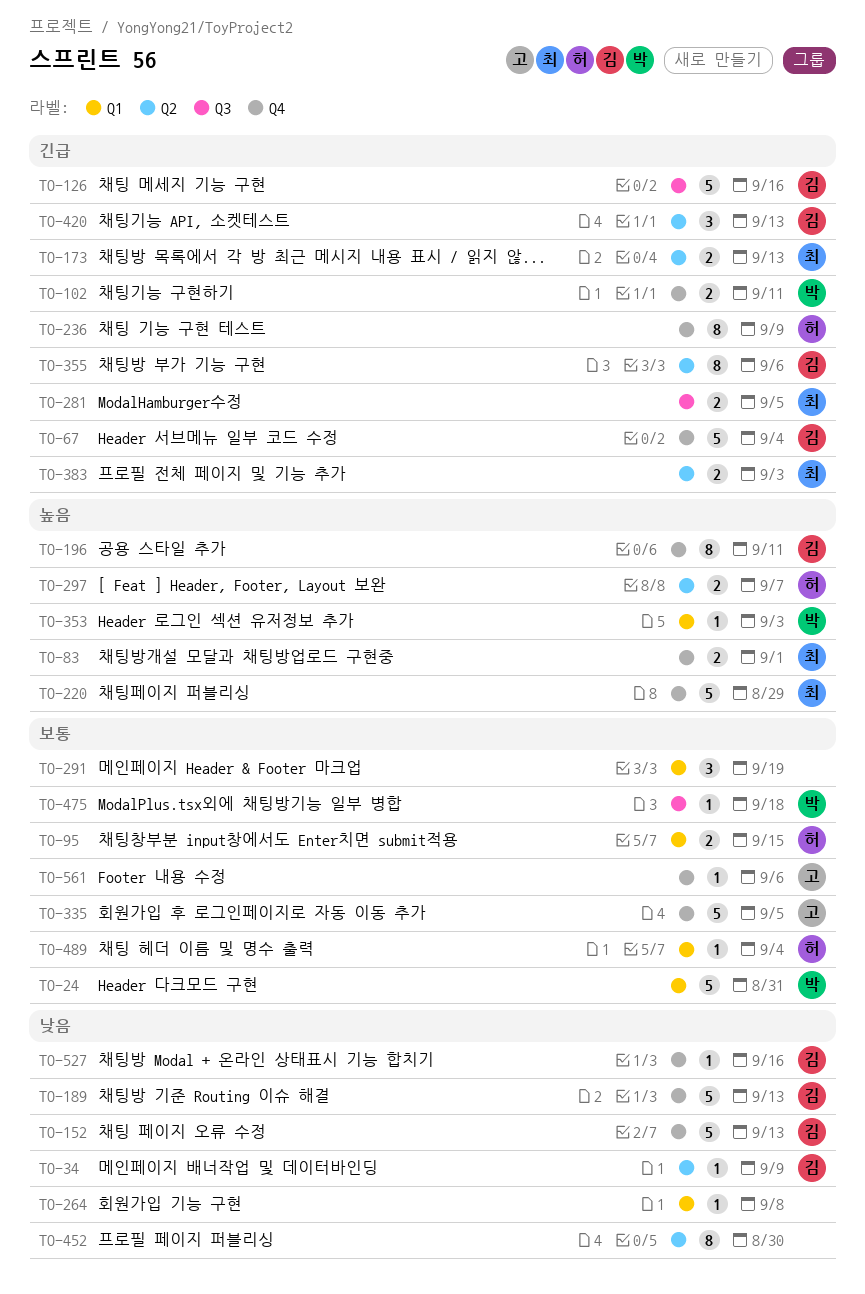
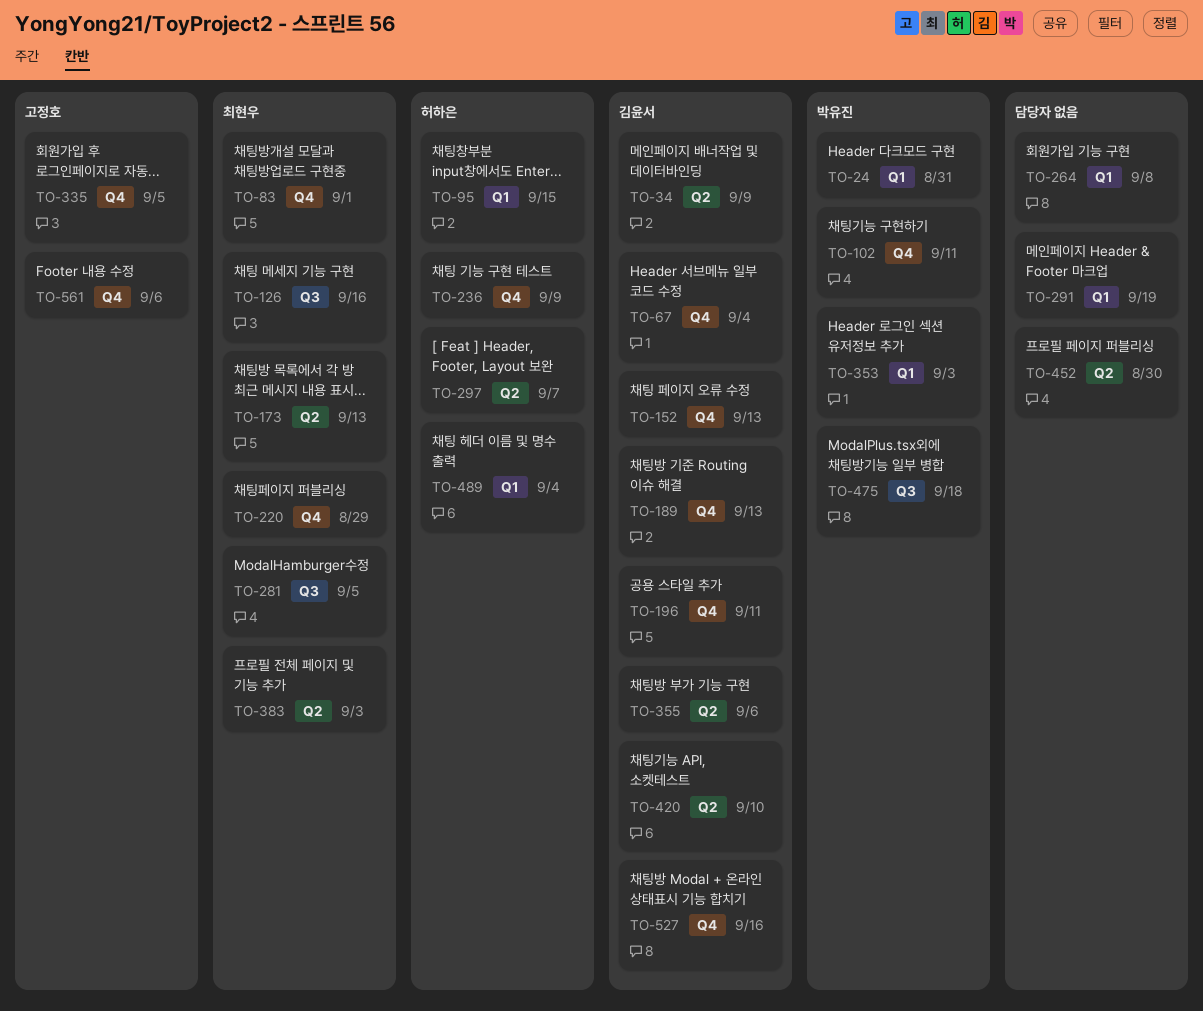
TO-126, owner: 김윤서 -> 최현우
TO-420, due: Sep 13 -> Sep 10

